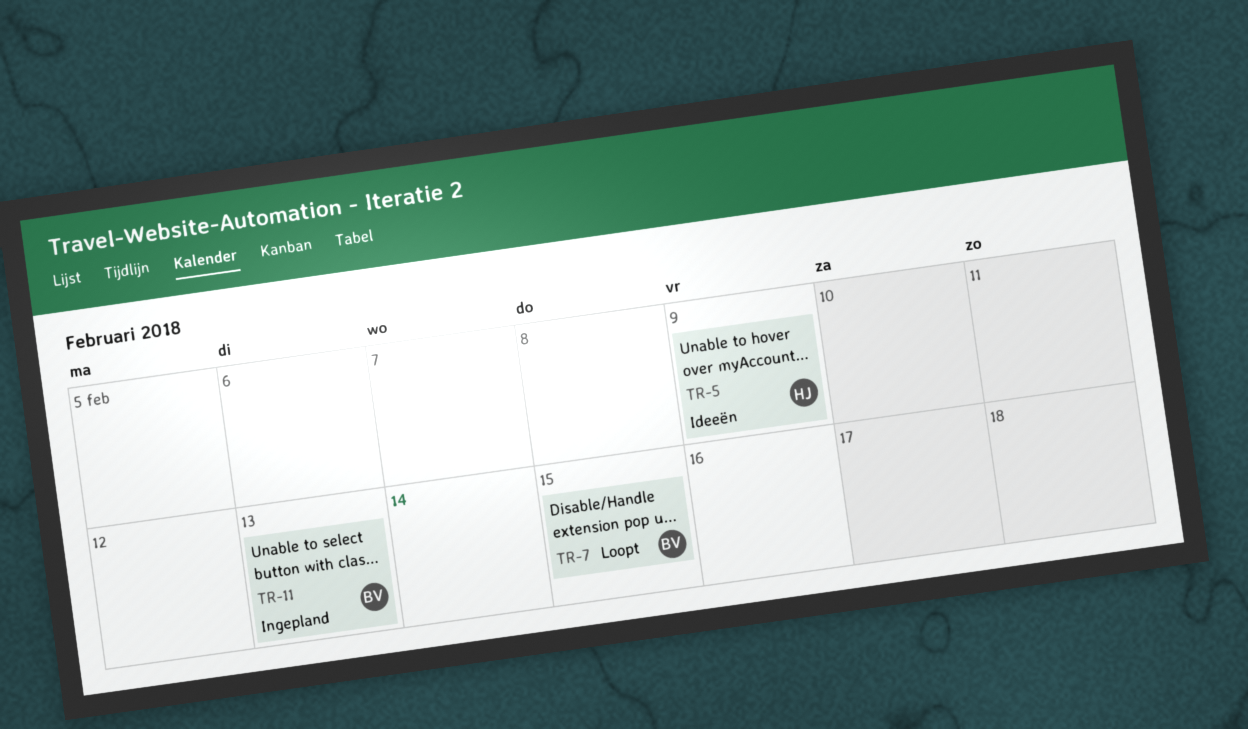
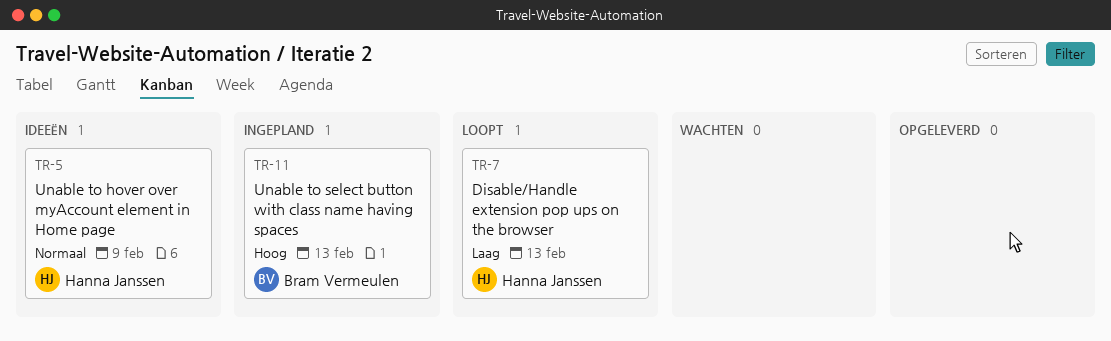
TR-7, owner: Bram Vermeulen -> Hanna Janssen
TR-7, due: Feb 15 -> Feb 13

